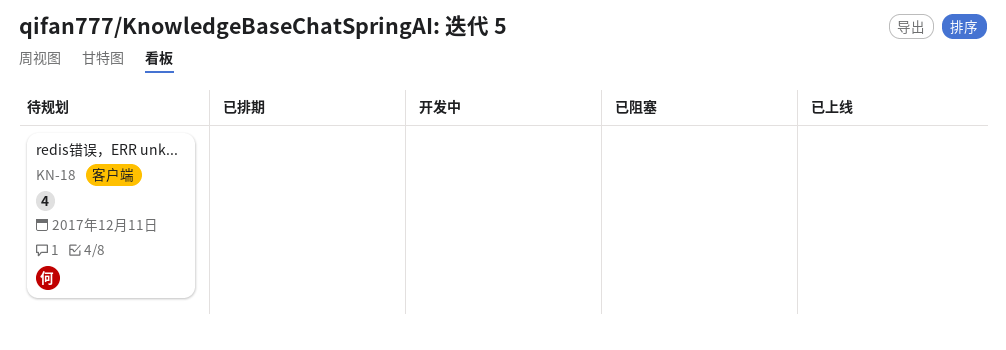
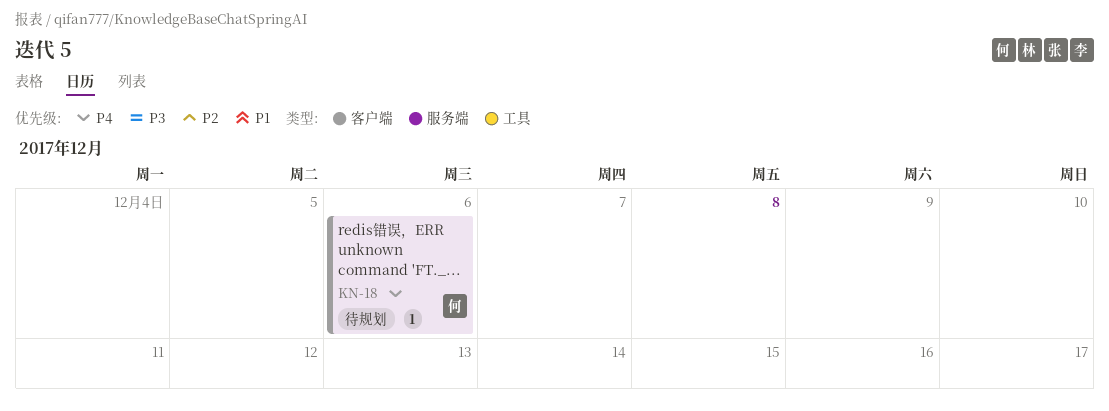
KN-18, estimate: 4 -> 1
KN-18, due: Dec 11 -> Dec 6

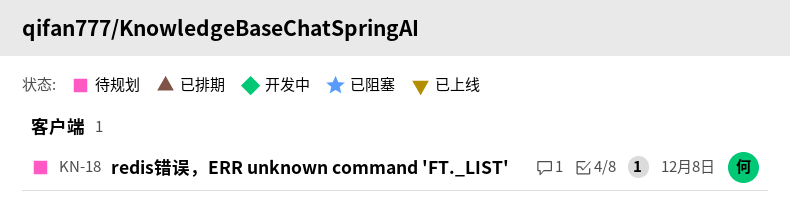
KN-18, due: Dec 6 -> Dec 8

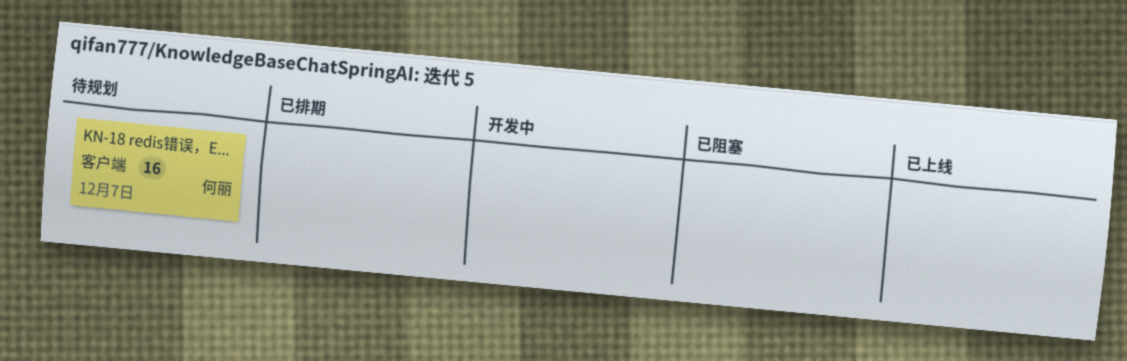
KN-18, estimate: 1 -> 16
KN-18, due: Dec 8 -> Dec 7

